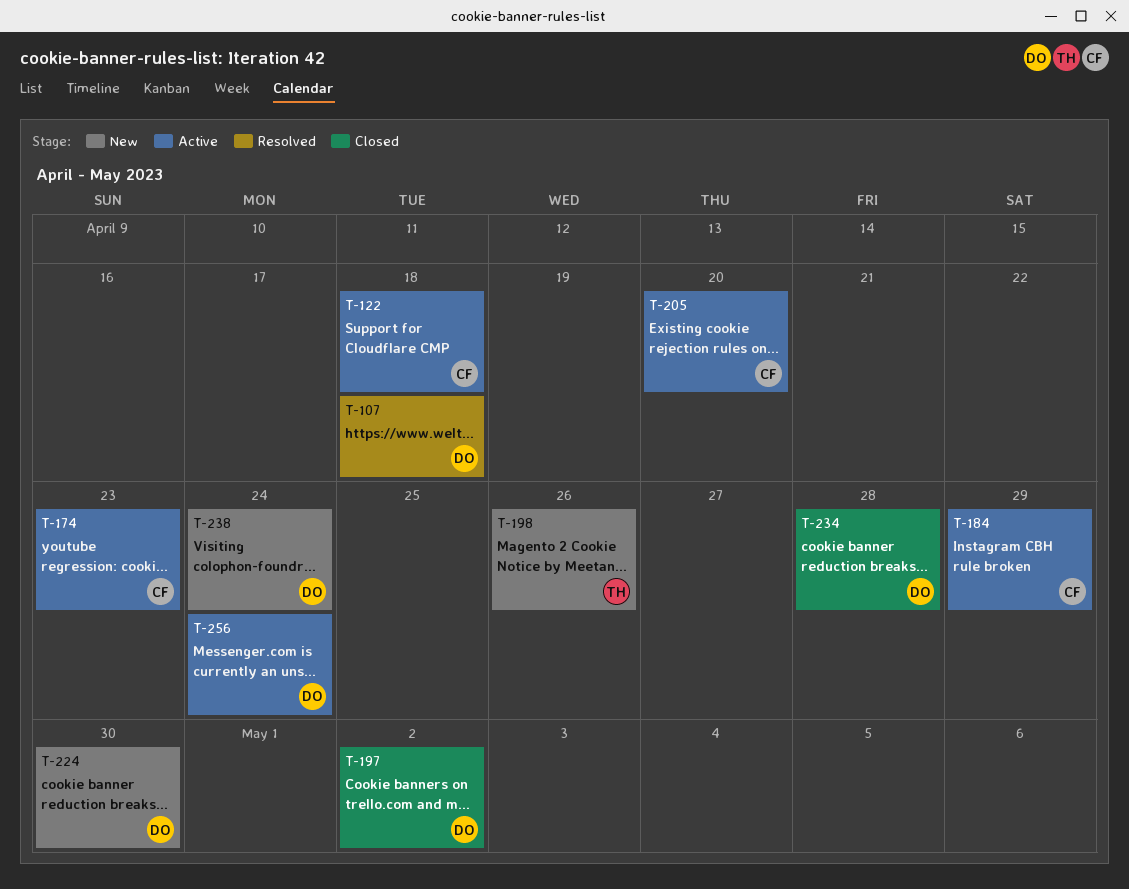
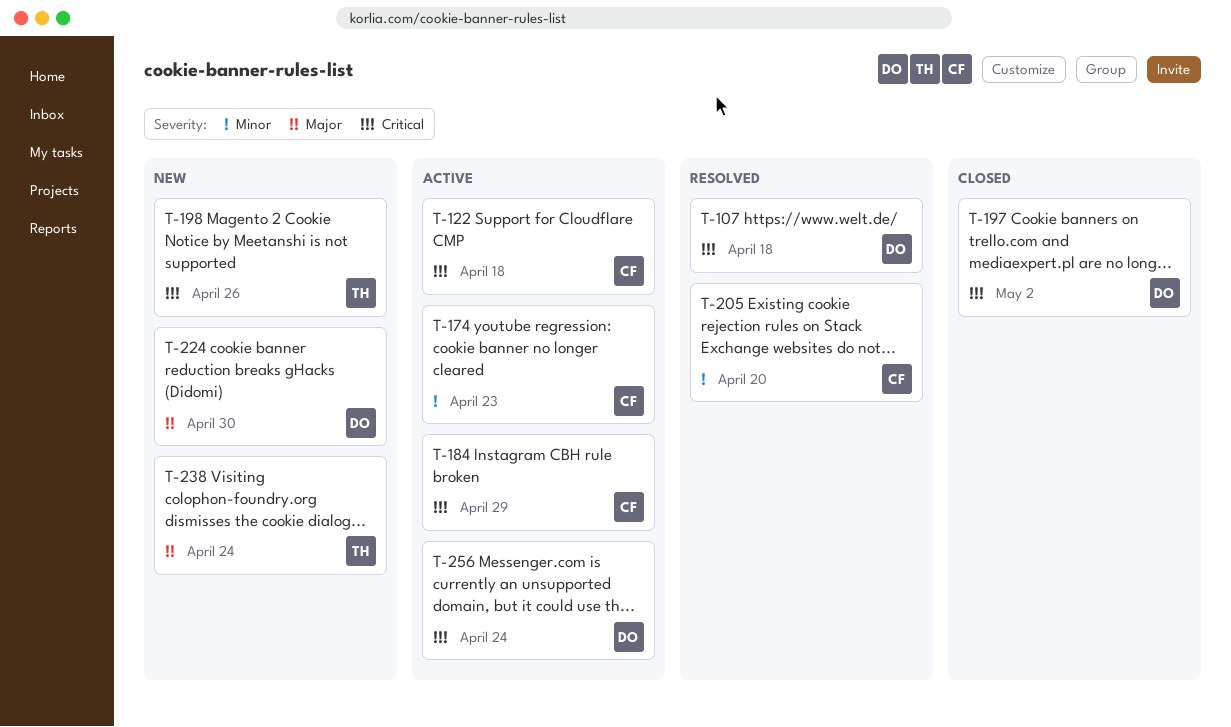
T-205, status: Active -> Resolved
T-234: present -> none
T-238, owner: DO -> TH

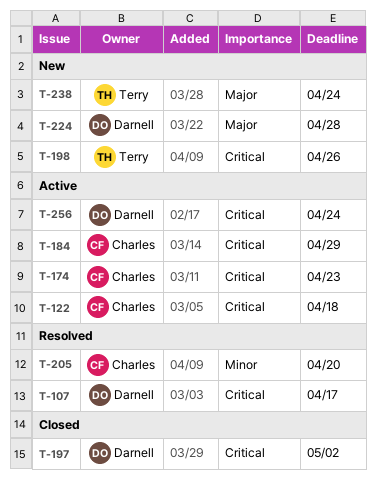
T-107, due: Apr 18 -> Apr 17
T-174, priority: Minor -> Critical
T-224, due: Apr 30 -> Apr 28

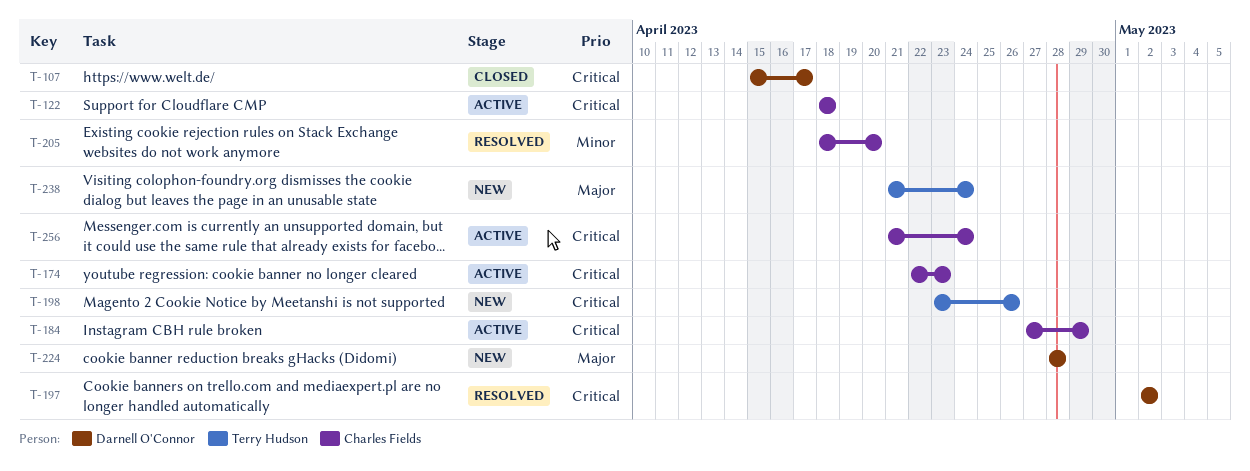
T-107, status: Resolved -> Closed
T-197, status: Closed -> Resolved
T-256, owner: Darnell O'Connor -> Charles Fields

